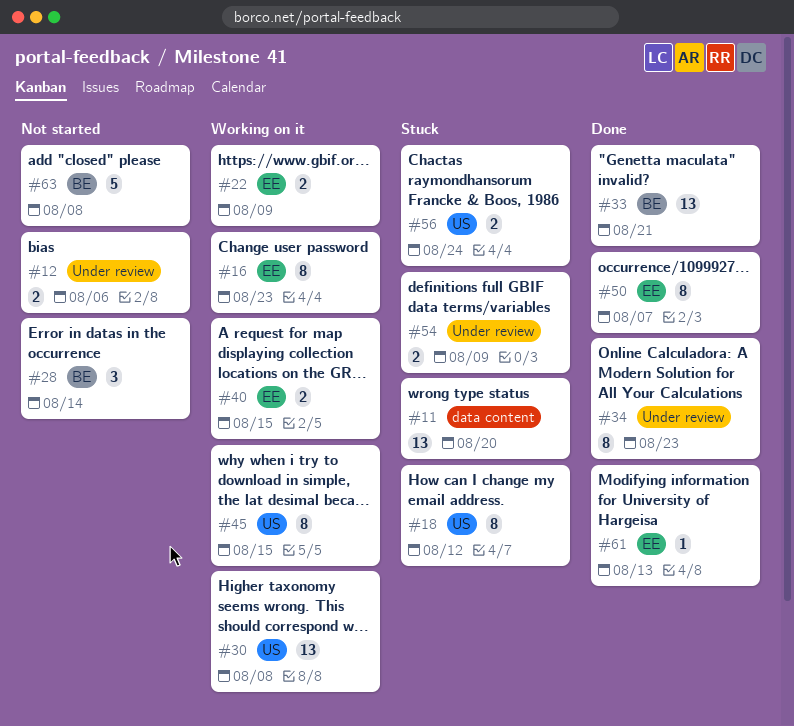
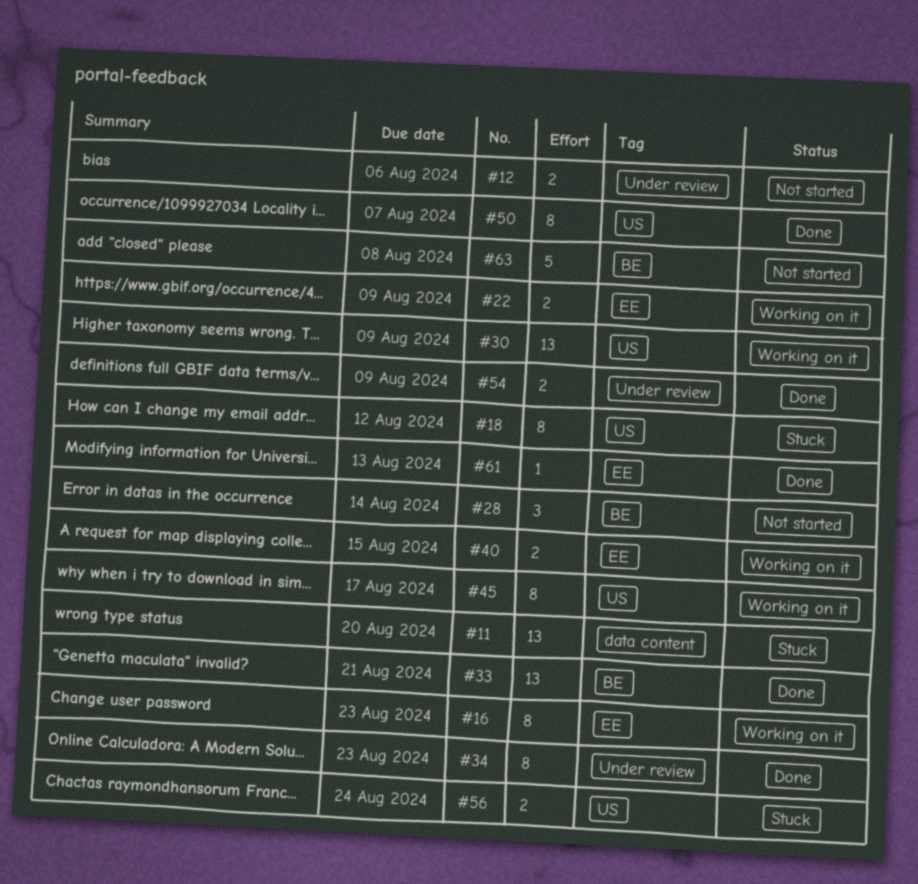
#30, due: Aug 8 -> Aug 9
#45, due: Aug 15 -> Aug 17
#50, label: EE -> US
#54, status: Stuck -> Done

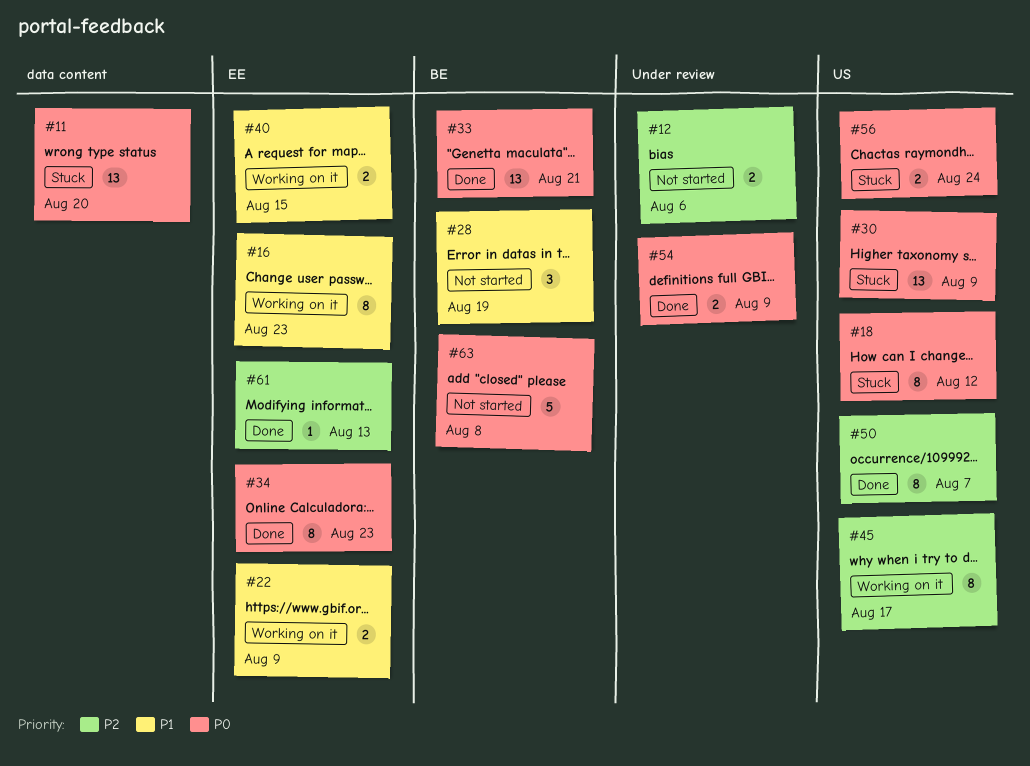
#28, due: Aug 14 -> Aug 19
#30, status: Working on it -> Stuck
#34, label: Under review -> EE

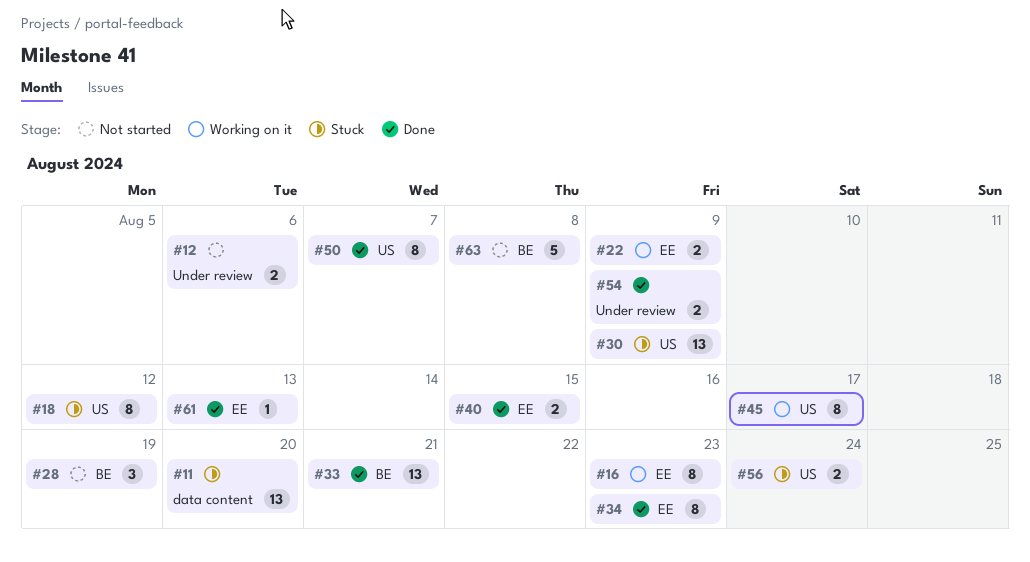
#40, status: Working on it -> Done

